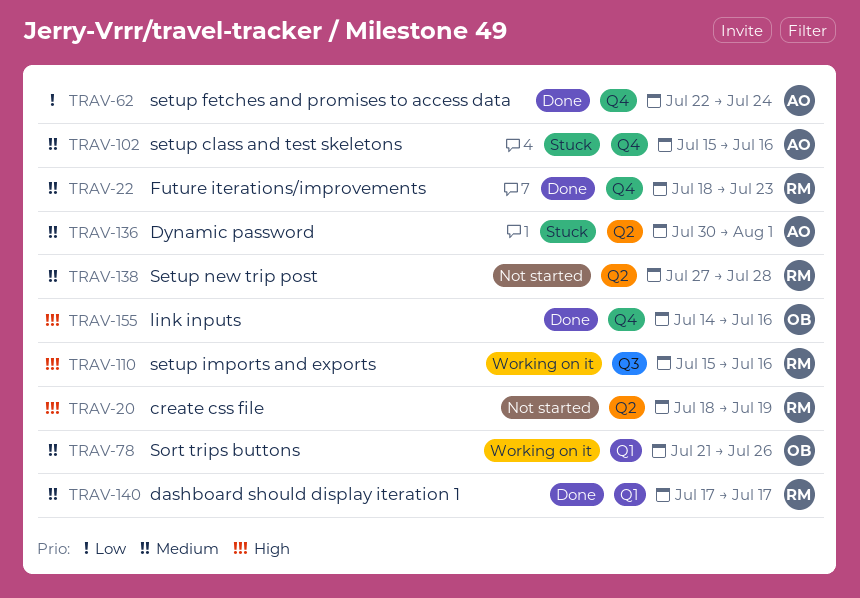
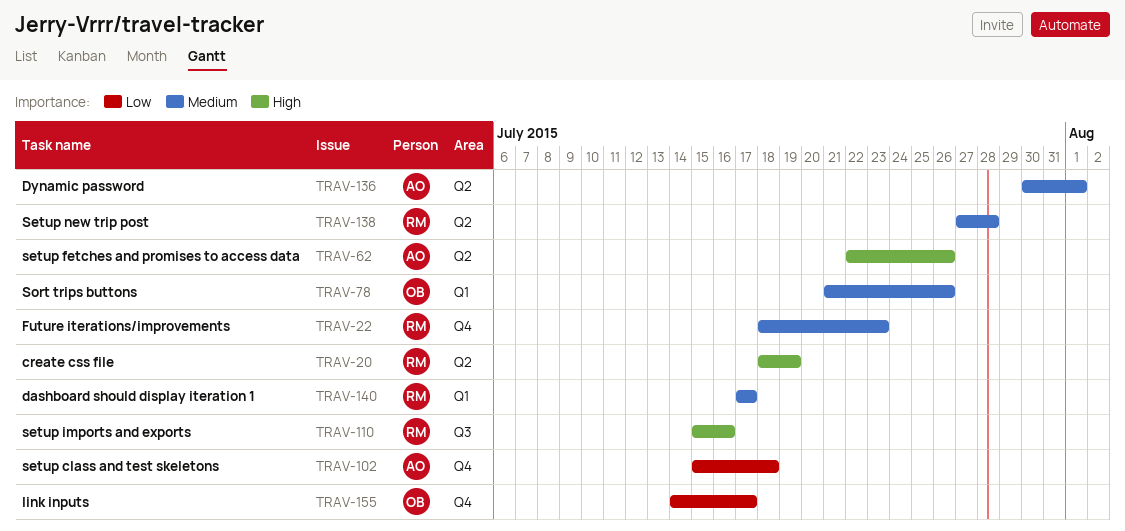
TRAV-62, priority: Low -> High
TRAV-62, label: Q4 -> Q2
TRAV-62, due: Jul 24 -> Jul 26
TRAV-102, priority: Medium -> Low
TRAV-102, due: Jul 16 -> Jul 18
TRAV-155, priority: High -> Low
TRAV-155, due: Jul 16 -> Jul 17

